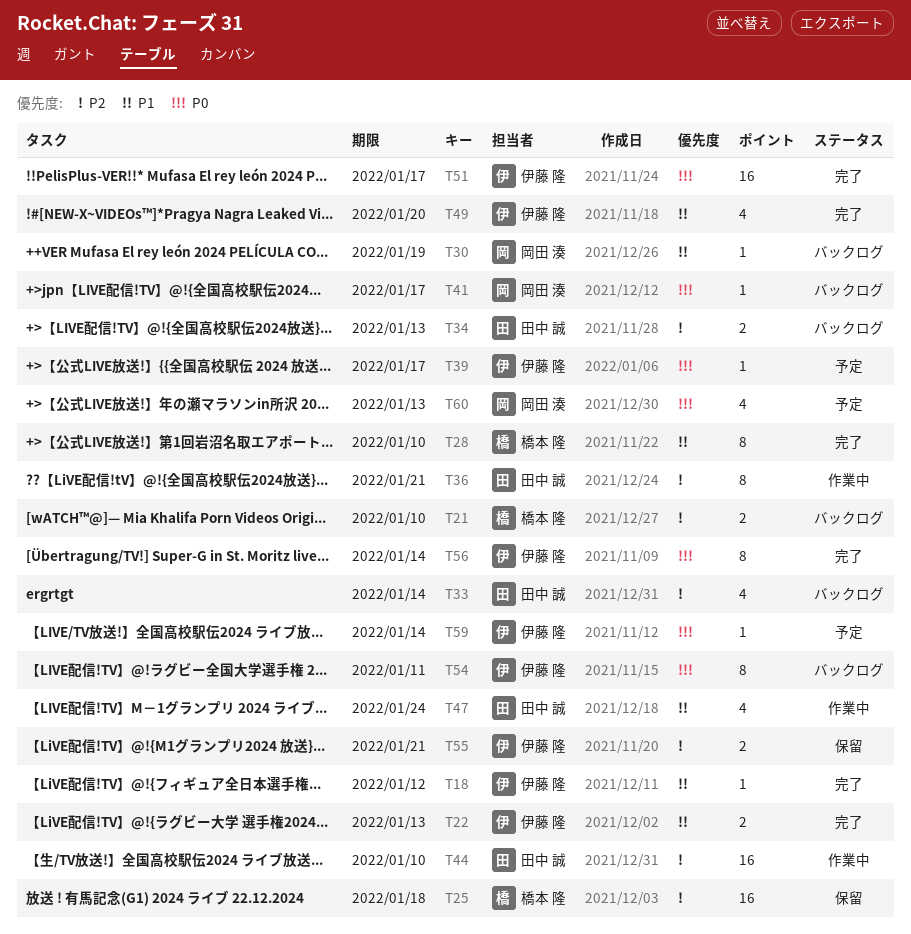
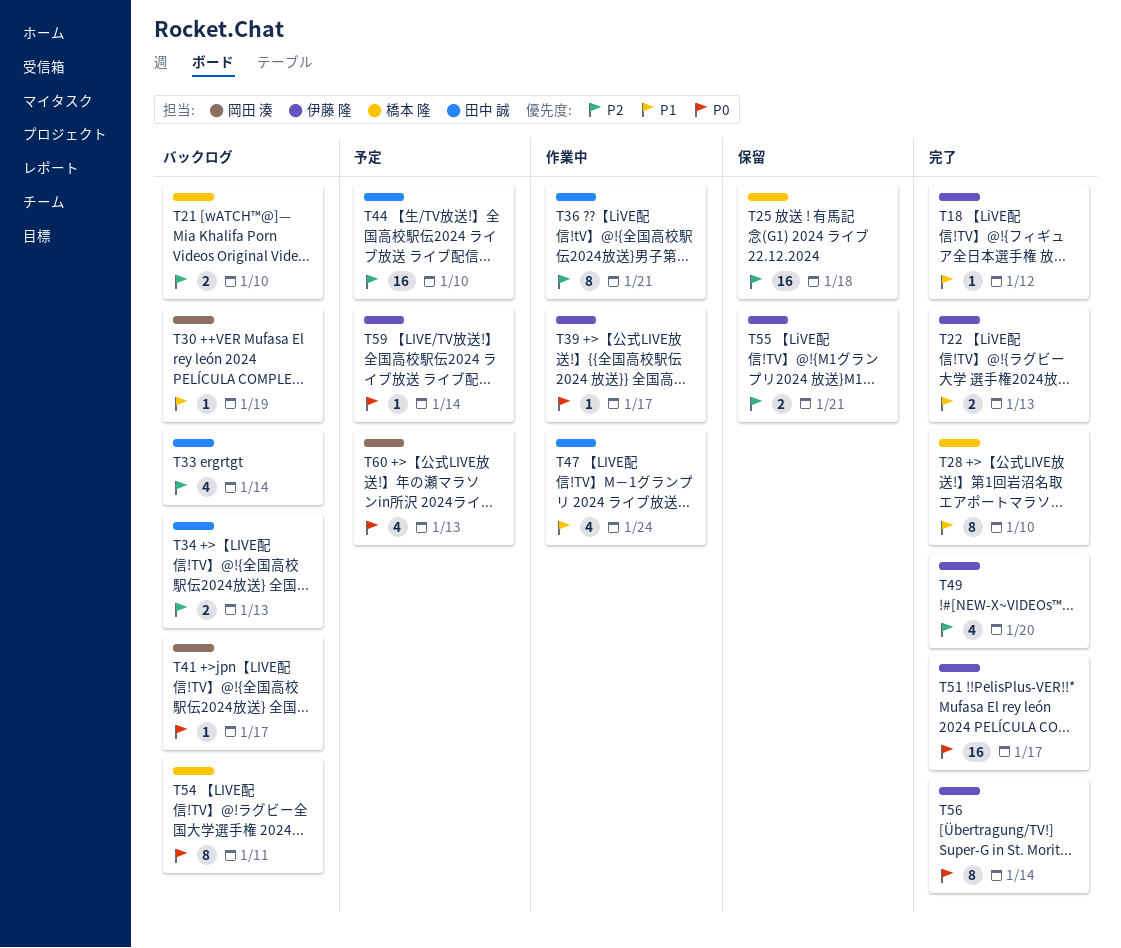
T39, status: 予定 -> 作業中
T44, status: 作業中 -> 予定
T49, priority: P1 -> P2
T54, owner: 伊藤 隆 -> 橋本 隆

